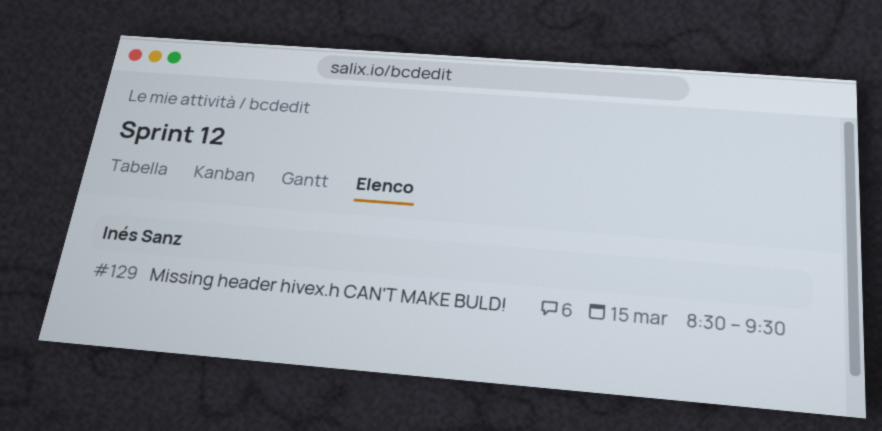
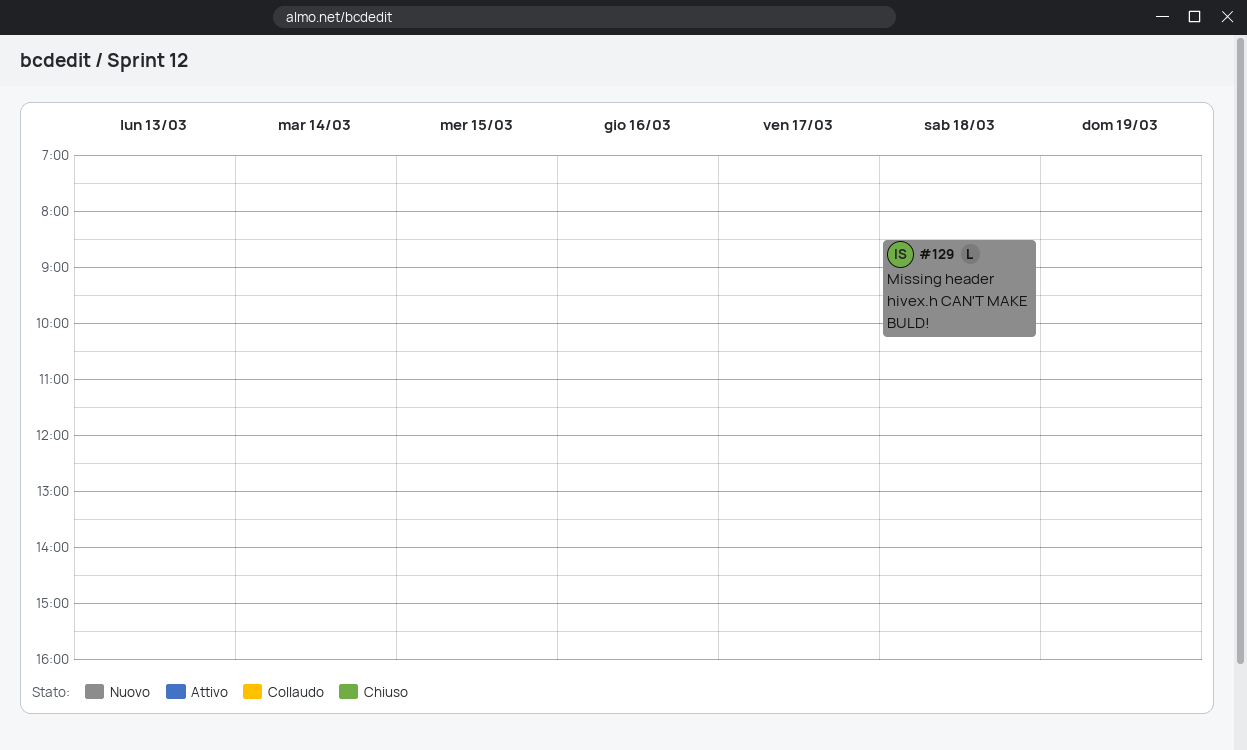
#129, day: Mar 15 -> Mar 18
#129, ends: 09:30 -> 10:15

